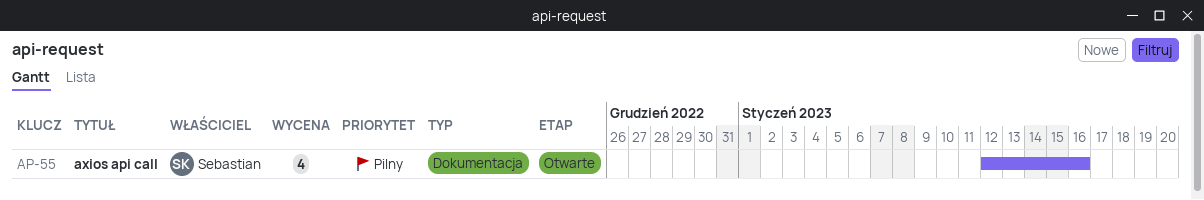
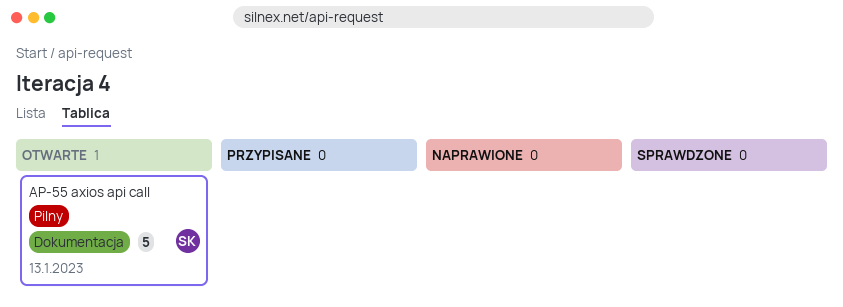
AP-55, estimate: 4 -> 5
AP-55, due: Jan 16 -> Jan 13

